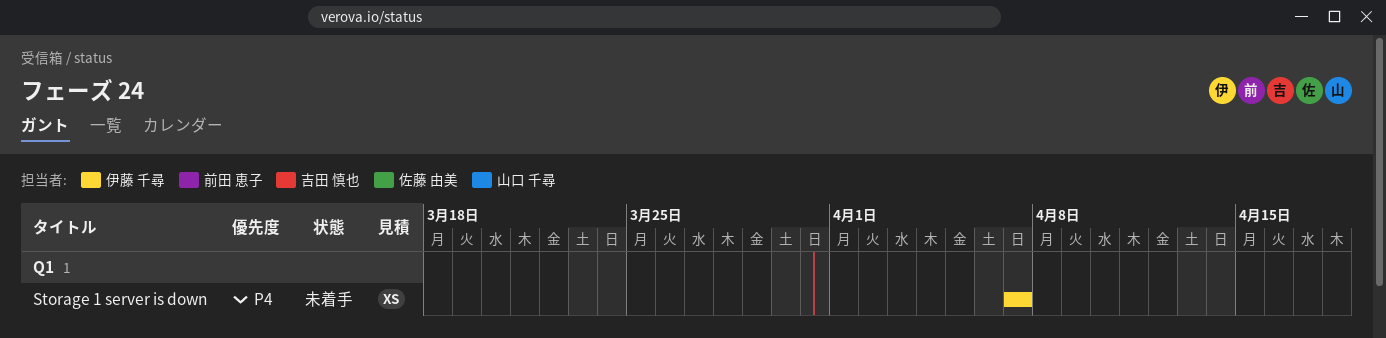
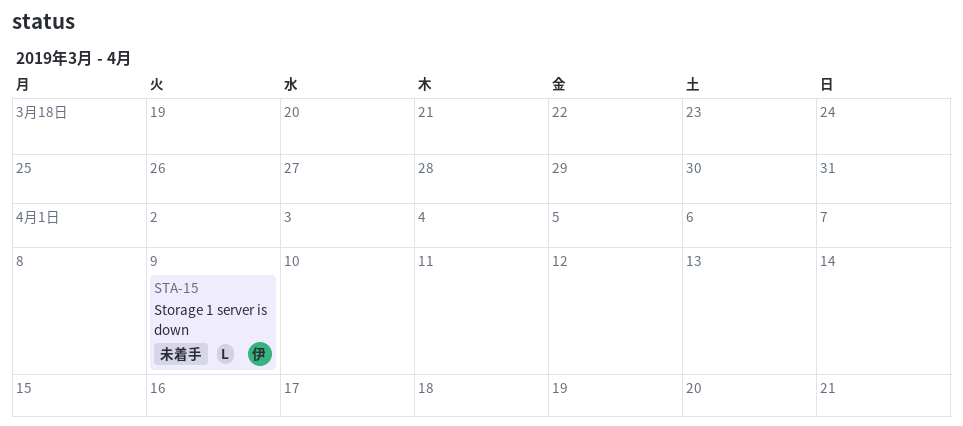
Storage 1 server is down, estimate: XS -> L
Storage 1 server is down, due: Apr 7 -> Apr 9

